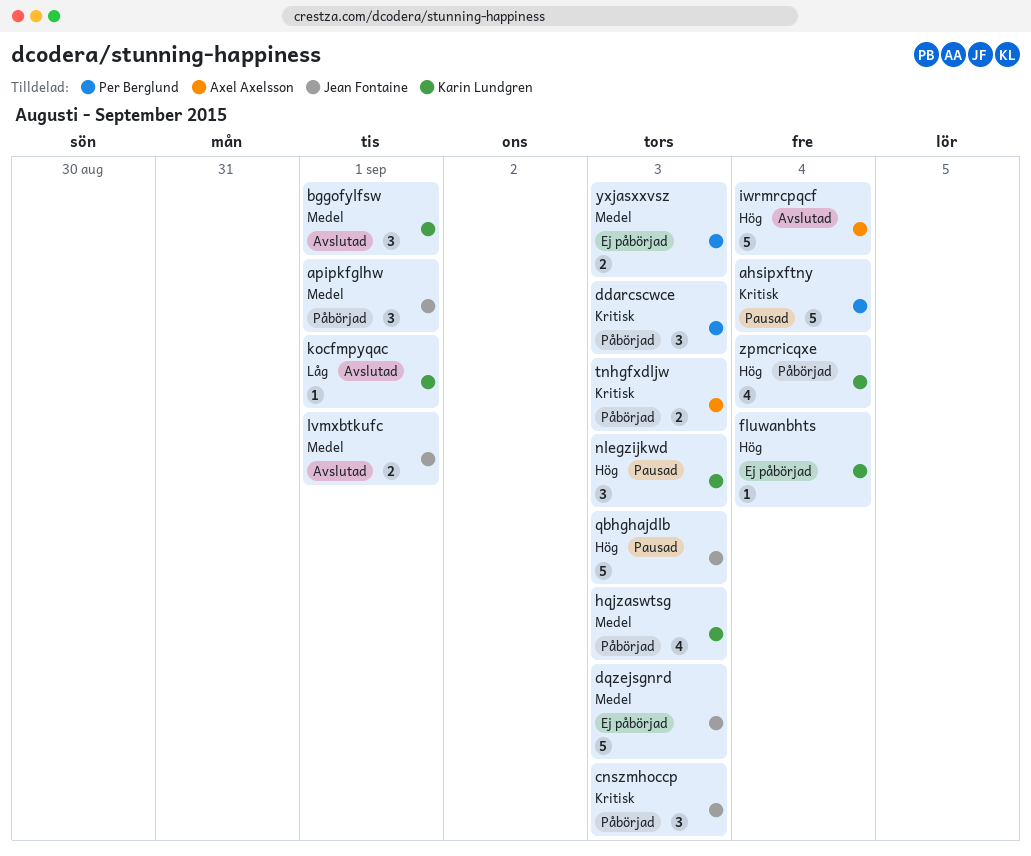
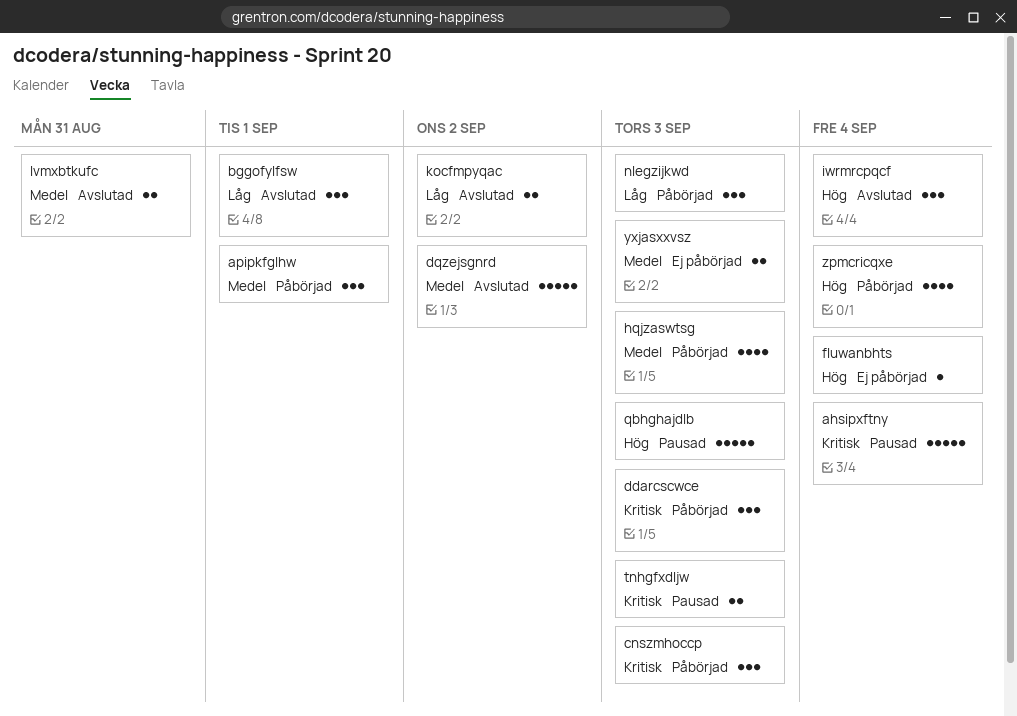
bggofylfsw, priority: Medel -> Låg
dqzejsgnrd, status: Ej påbörjad -> Avslutad
dqzejsgnrd, due: Sep 3 -> Sep 2
iwrmrcpqcf, estimate: 5 -> 3
kocfmpyqac, estimate: 1 -> 2
kocfmpyqac, due: Sep 1 -> Sep 2
lvmxbtkufc, due: Sep 1 -> Aug 31
nlegzijkwd, status: Pausad -> Påbörjad
nlegzijkwd, priority: Hög -> Låg
tnhgfxdljw, status: Påbörjad -> Pausad

